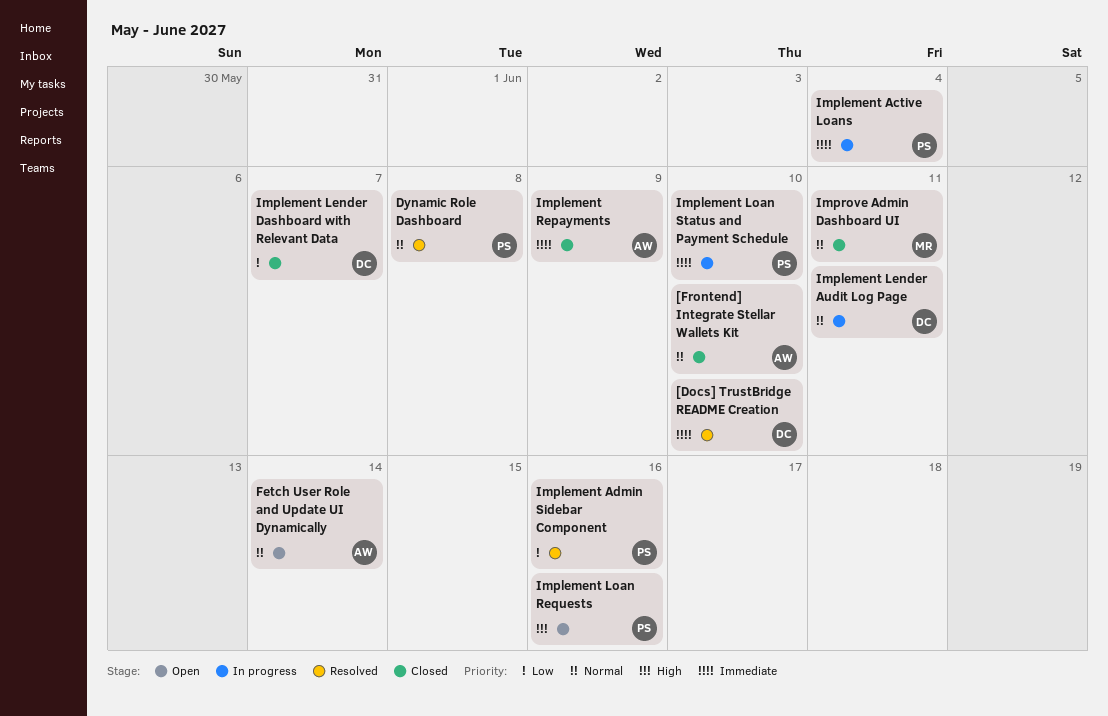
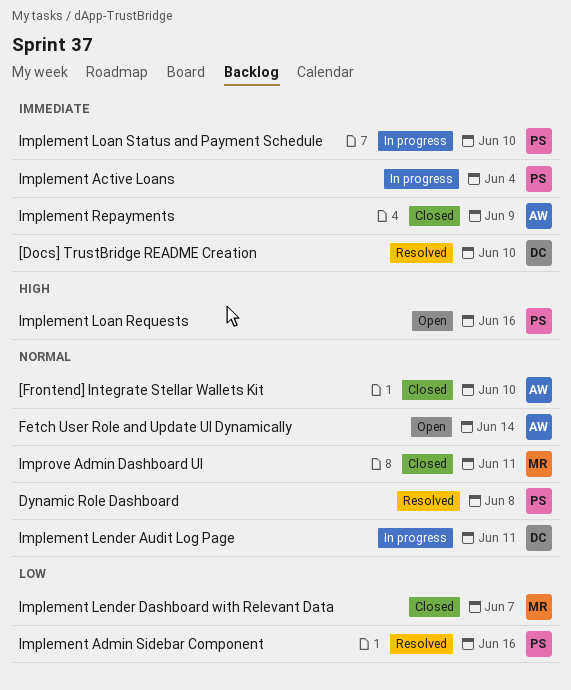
Implement Lender Dashboard with Relevant Data, owner: DC -> MR

